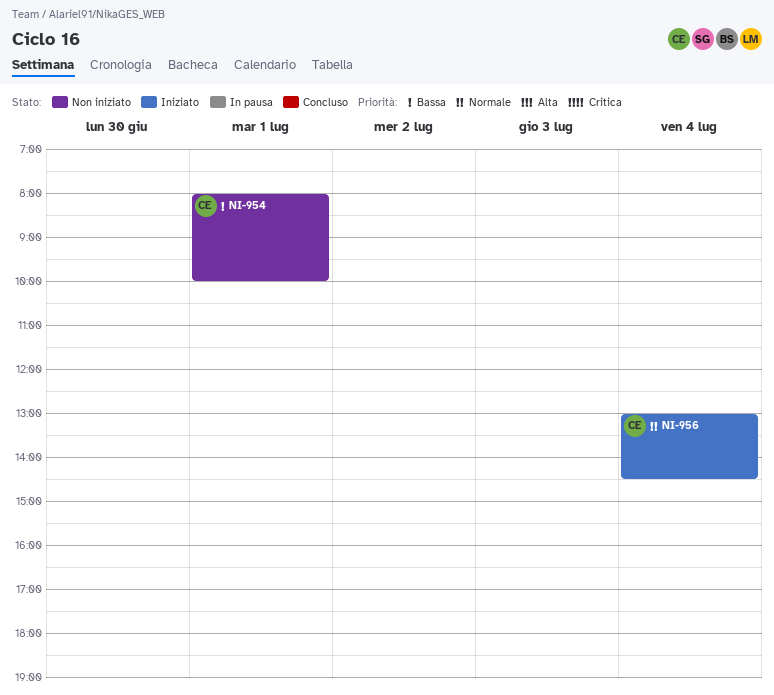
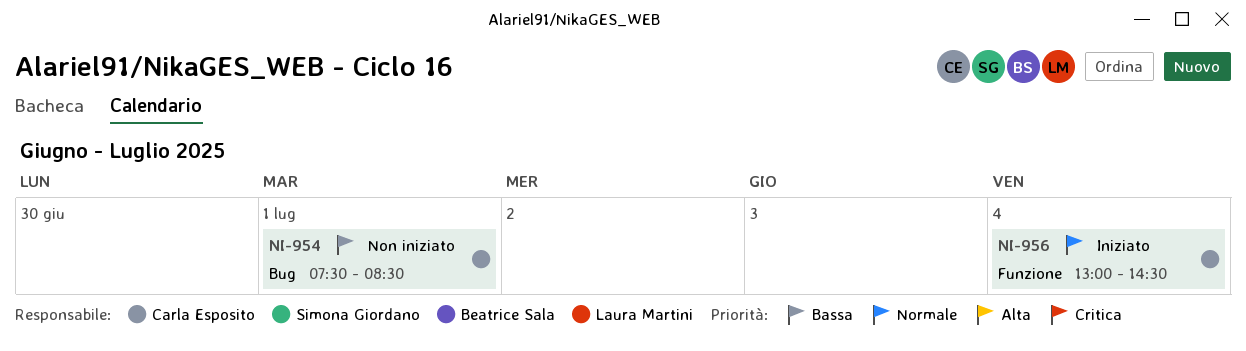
NI-954, begins: 08:00 -> 07:30
NI-954, ends: 10:00 -> 08:30

